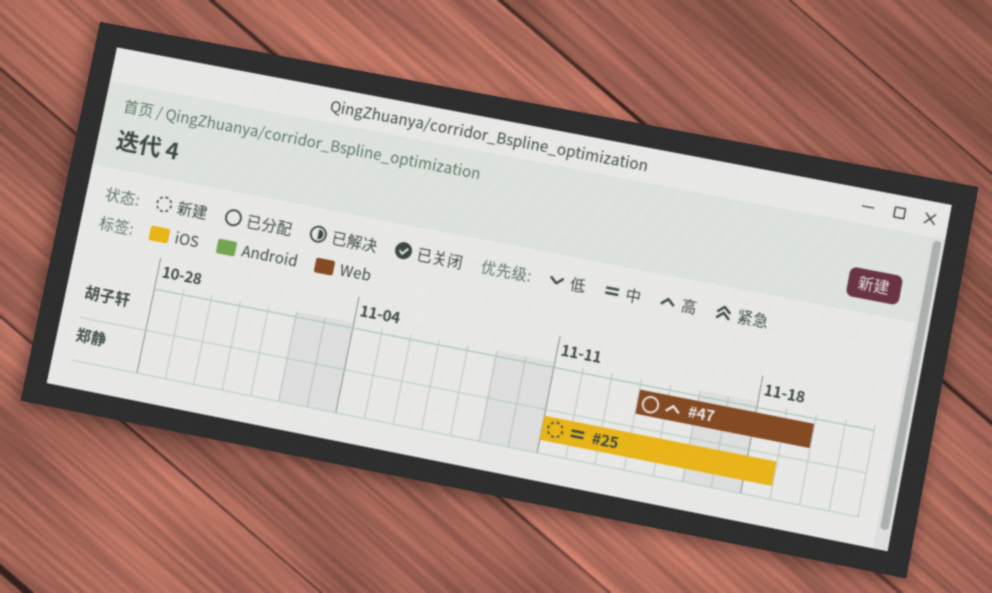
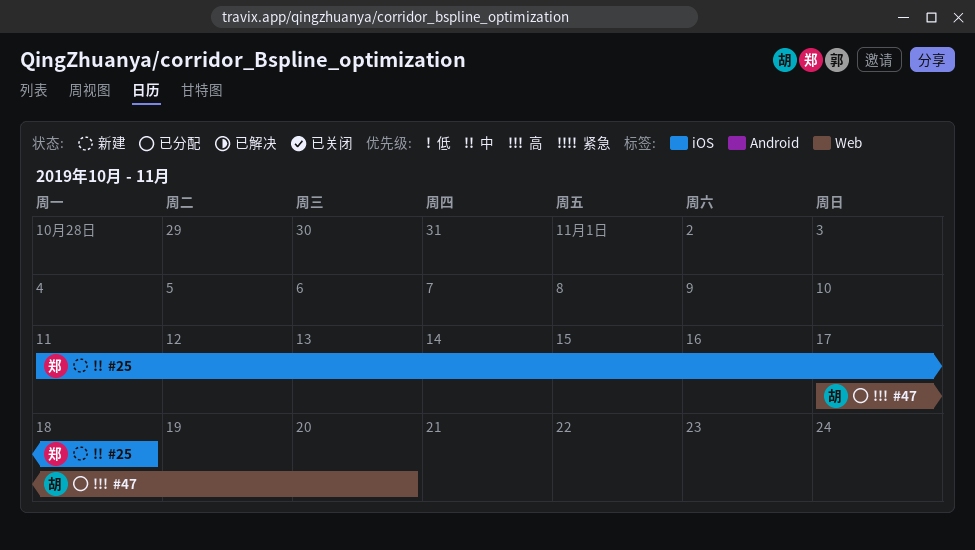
#47, start: Nov 14 -> Nov 17
#47, due: Nov 19 -> Nov 20

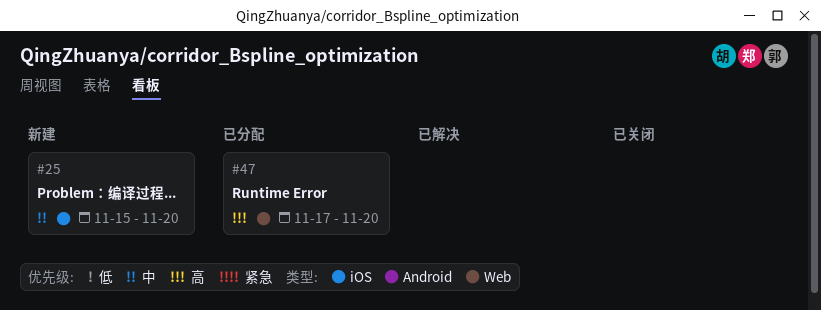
#25, start: Nov 11 -> Nov 15
#25, due: Nov 18 -> Nov 20

